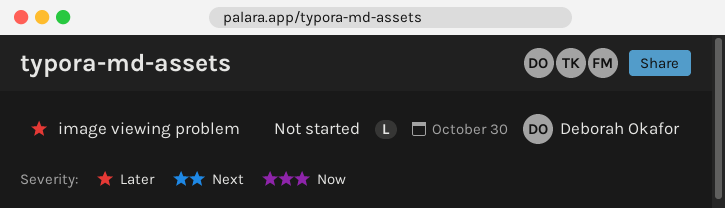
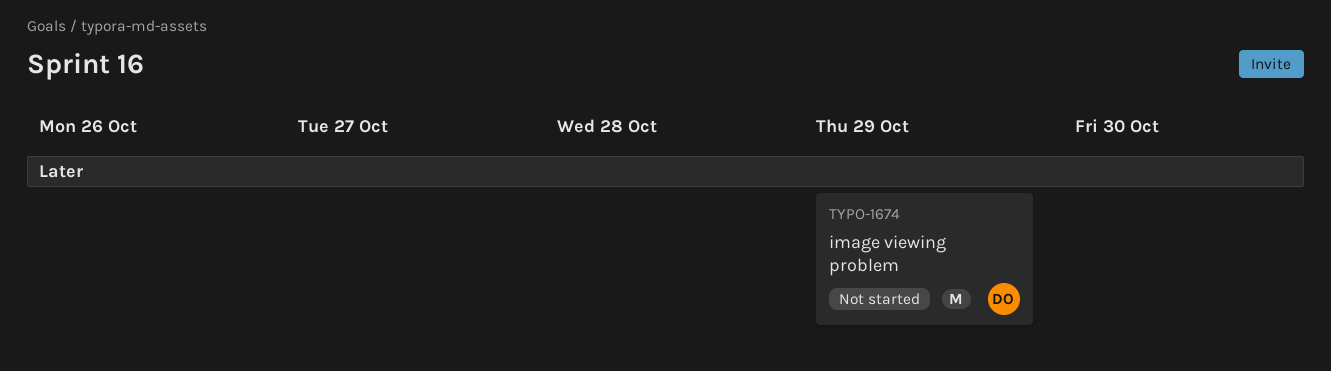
image viewing problem, estimate: L -> M
image viewing problem, due: Oct 30 -> Oct 29

